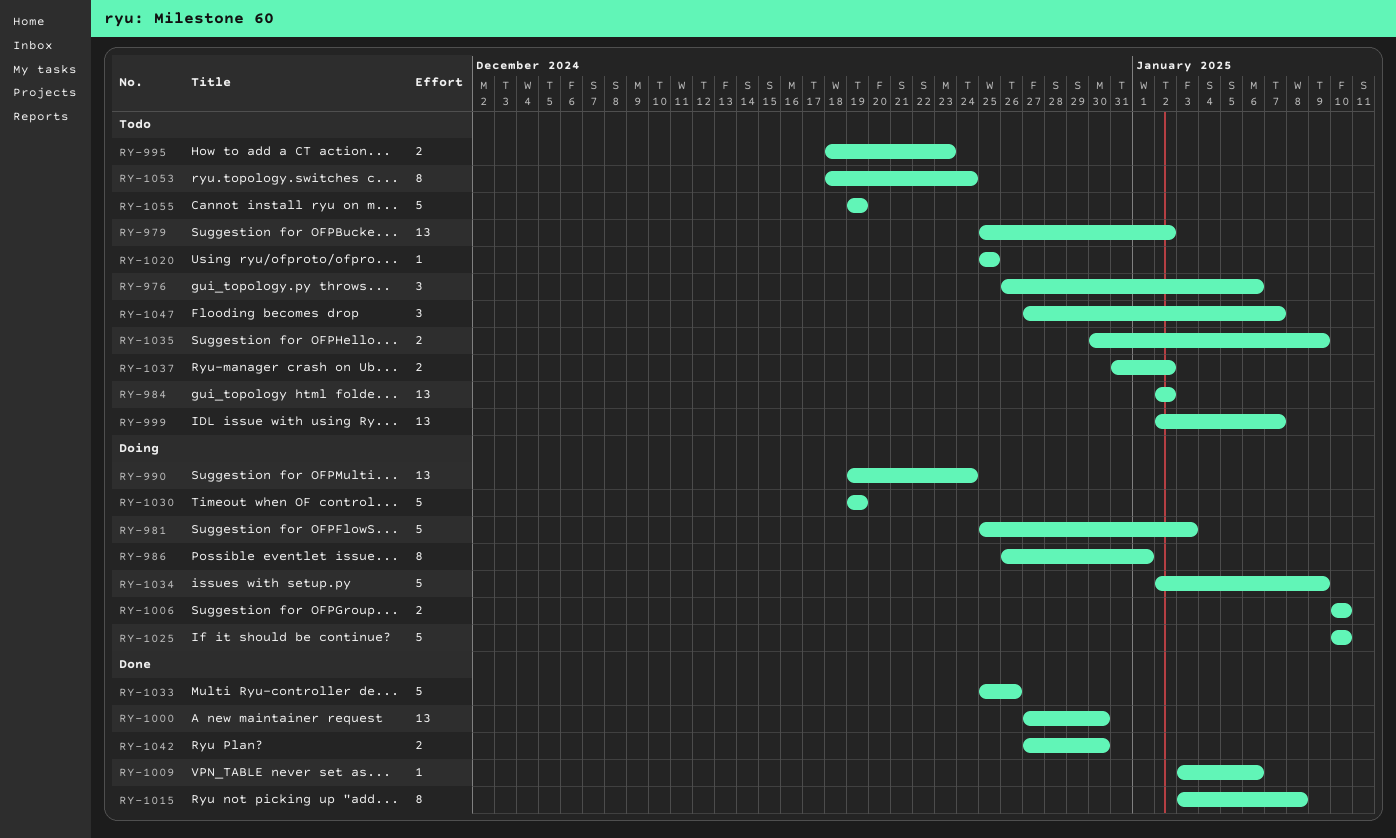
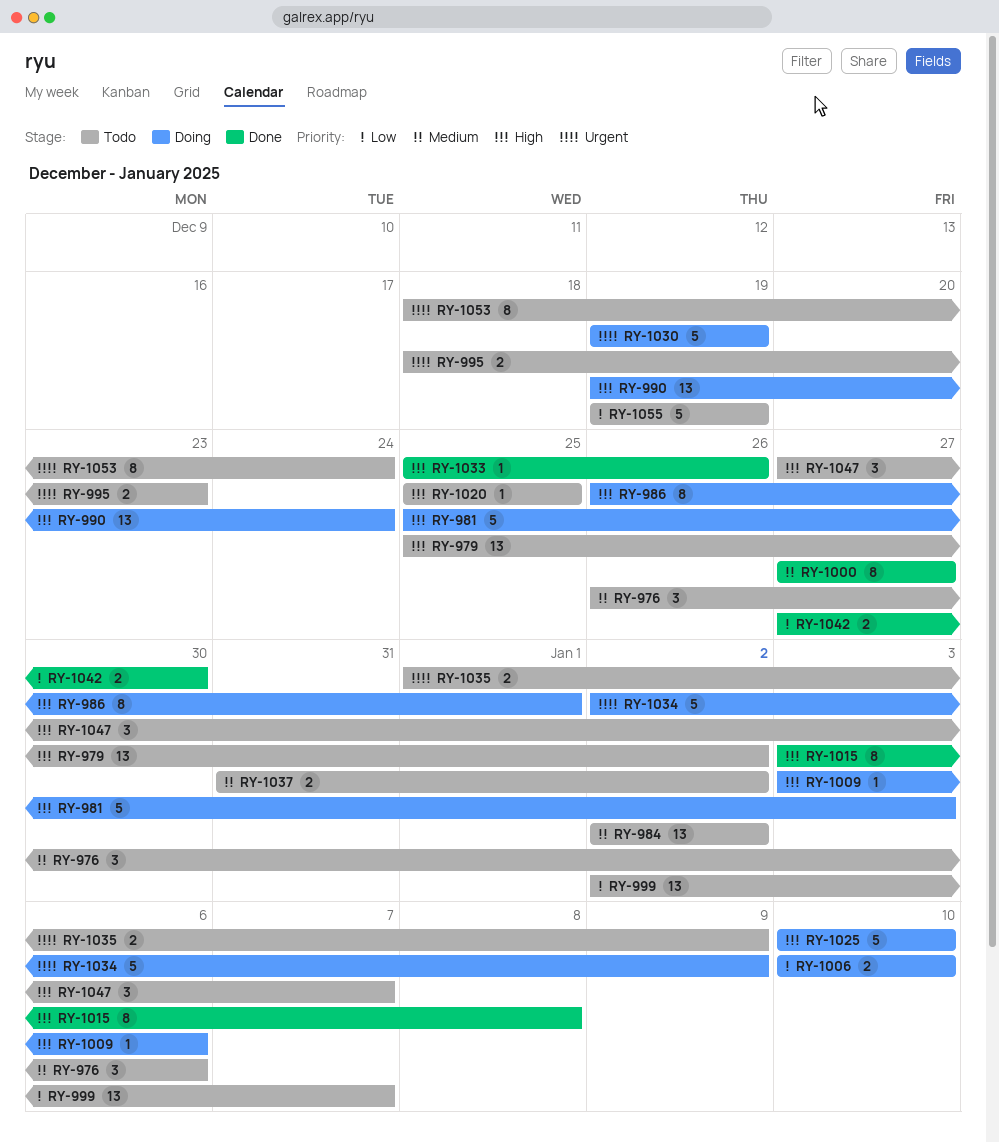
RY-1000, estimate: 13 -> 8
RY-1000, due: Dec 30 -> Dec 27
RY-1009, status: Done -> Doing
RY-1033, estimate: 5 -> 1
RY-1035, start: Dec 30 -> Jan 1

